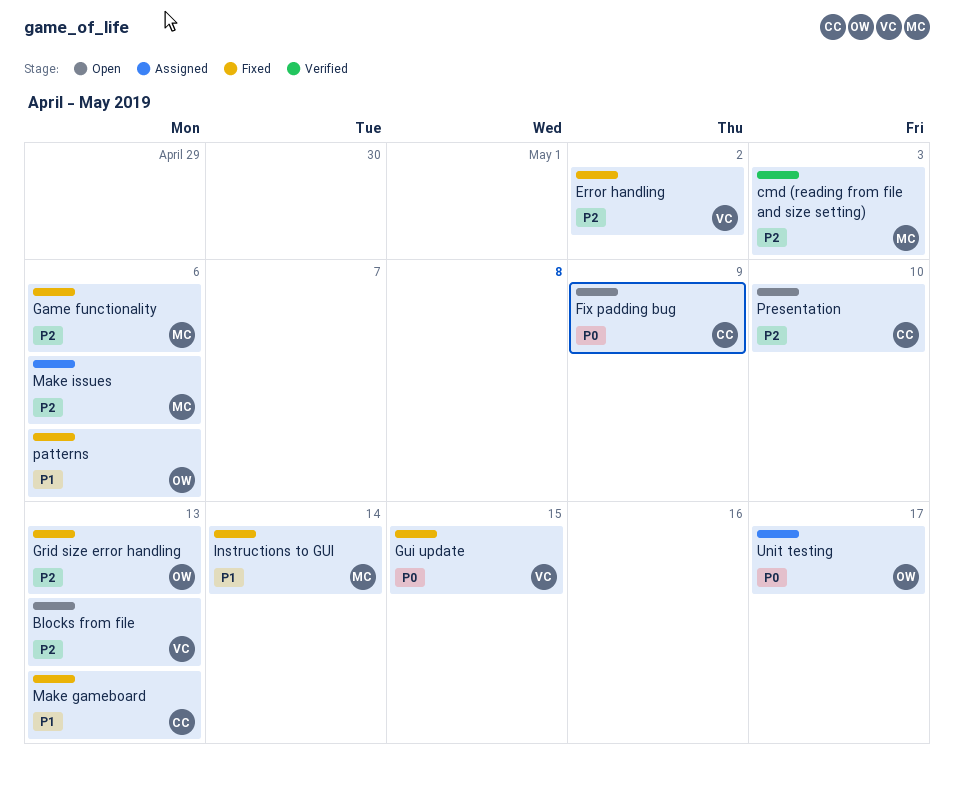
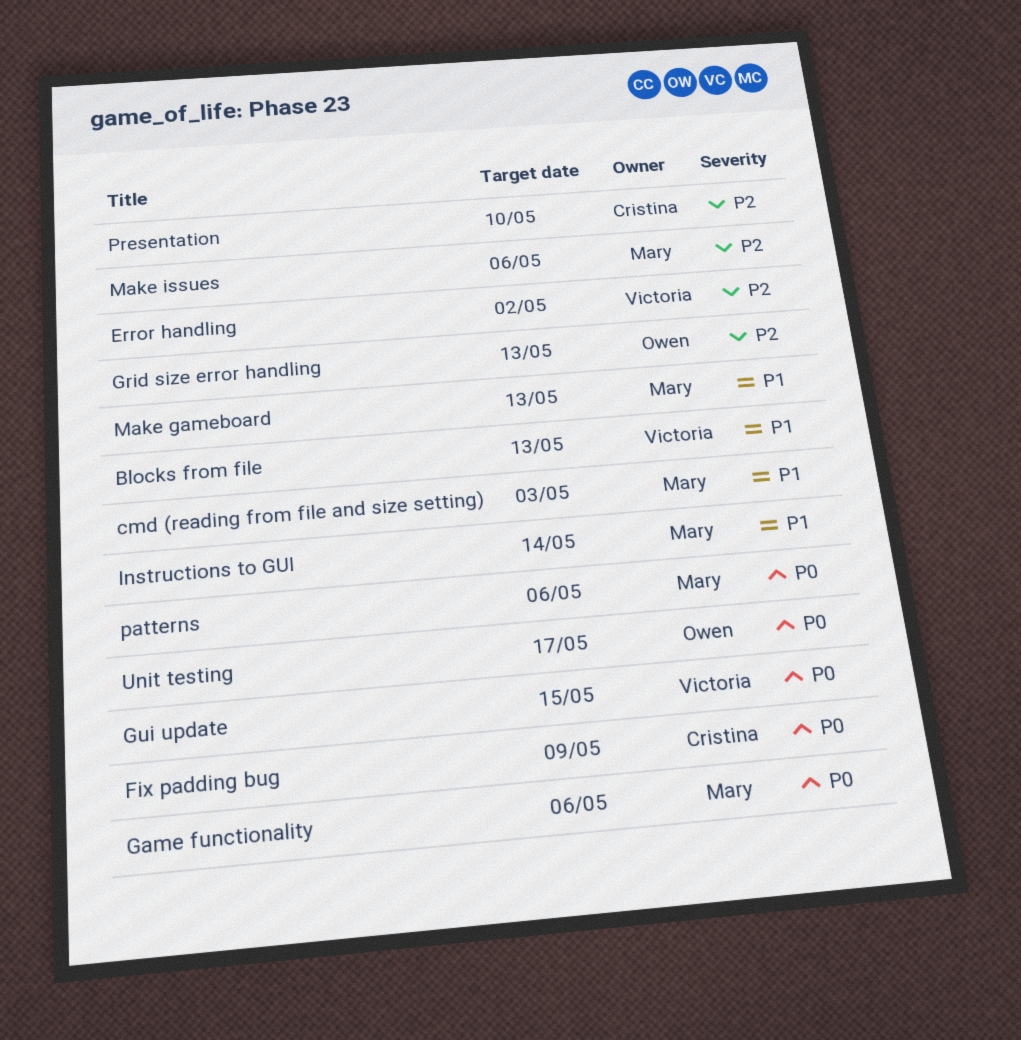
Blocks from file, priority: P2 -> P1
cmd (reading from file and size setting), priority: P2 -> P1
Game functionality, priority: P2 -> P0
Make gameboard, owner: Cristina -> Mary
patterns, owner: Owen -> Mary
patterns, priority: P1 -> P0

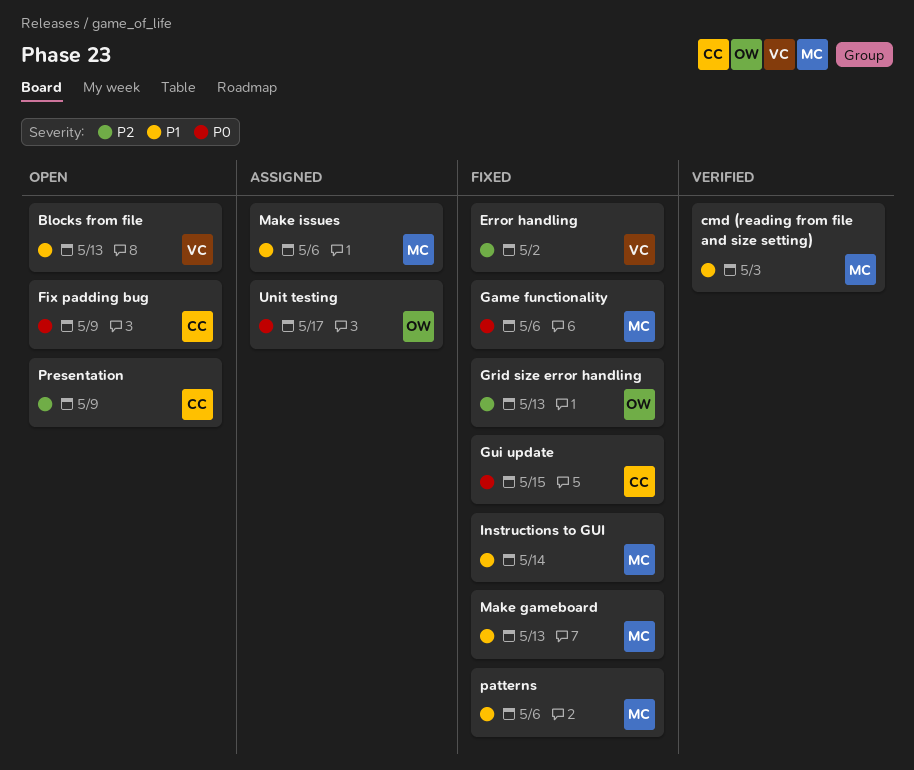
Gui update, owner: Victoria -> Cristina
Make issues, priority: P2 -> P1
patterns, priority: P0 -> P1
Presentation, due: May 10 -> May 9

